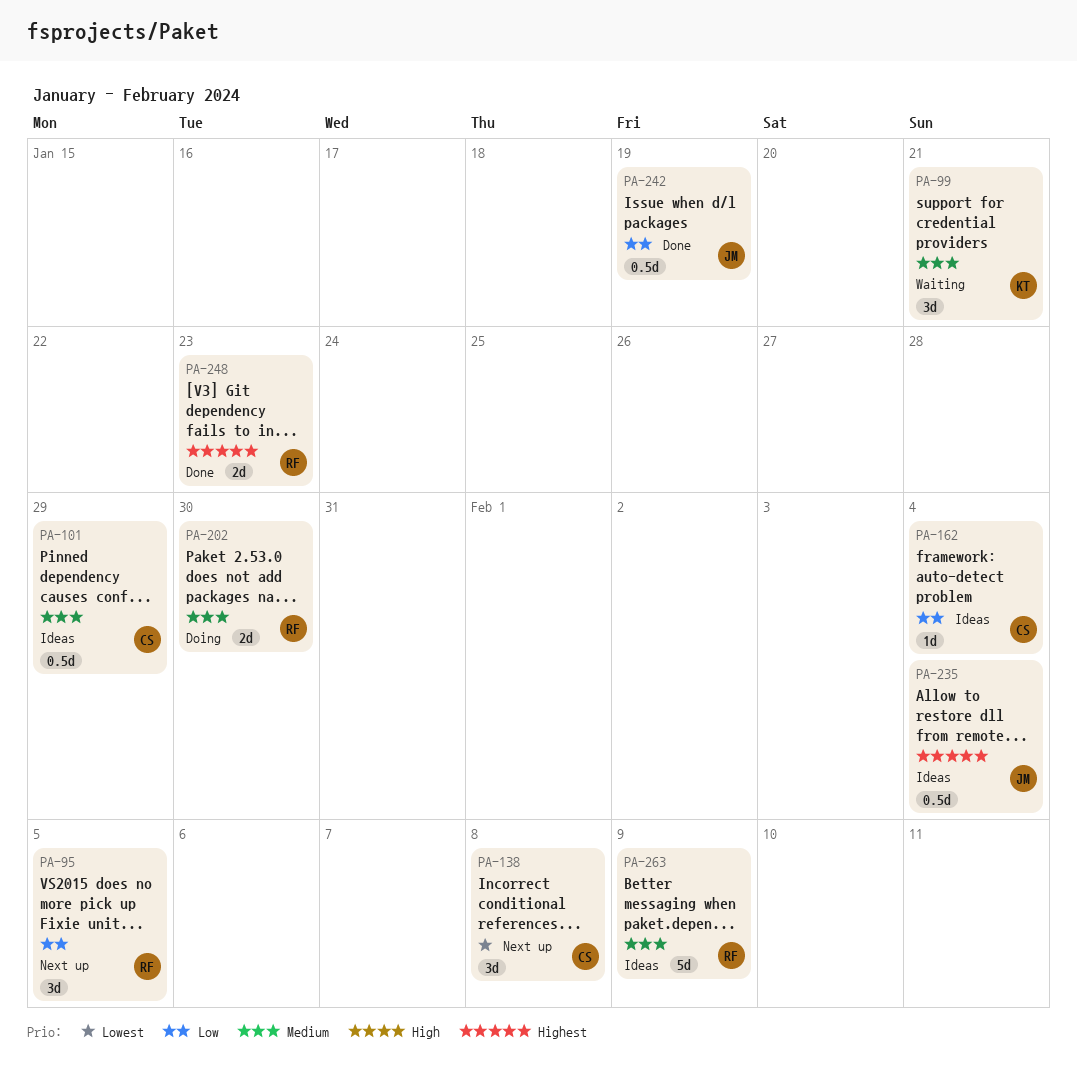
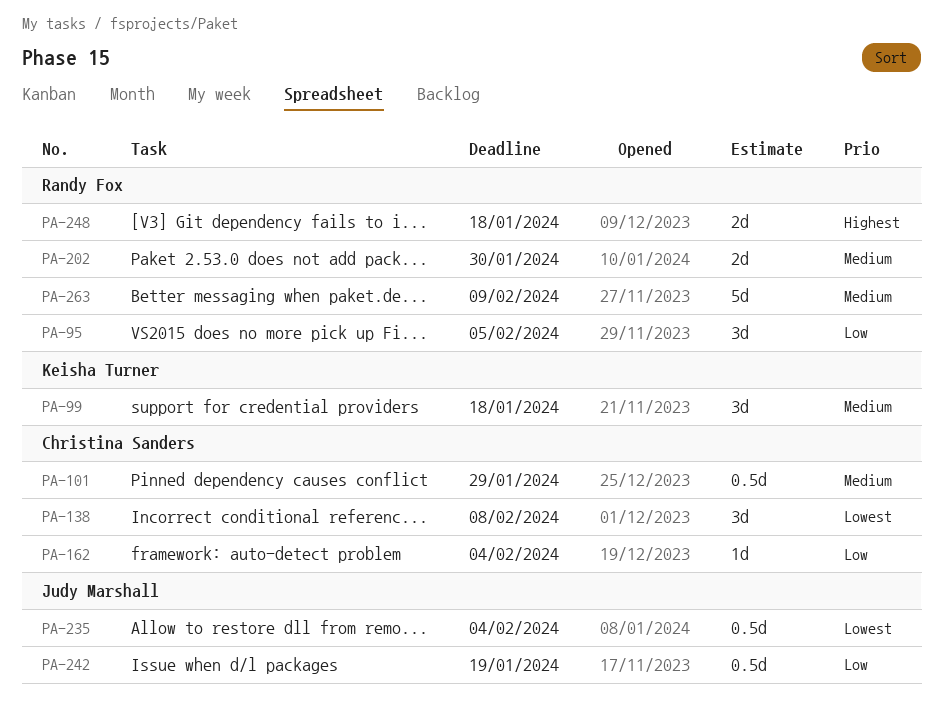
PA-99, due: Jan 21 -> Jan 18
PA-235, priority: Highest -> Lowest
PA-248, due: Jan 23 -> Jan 18

